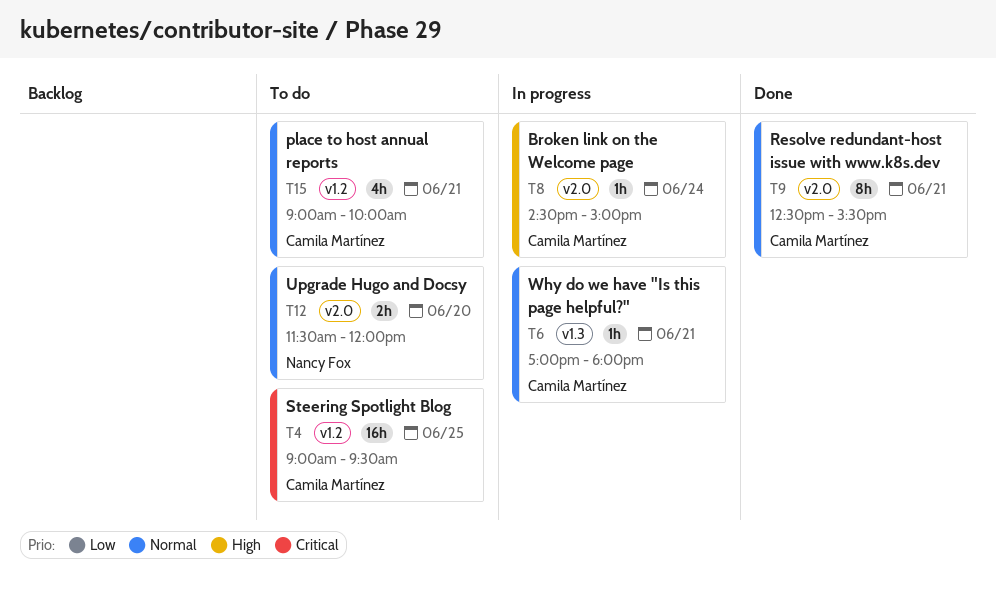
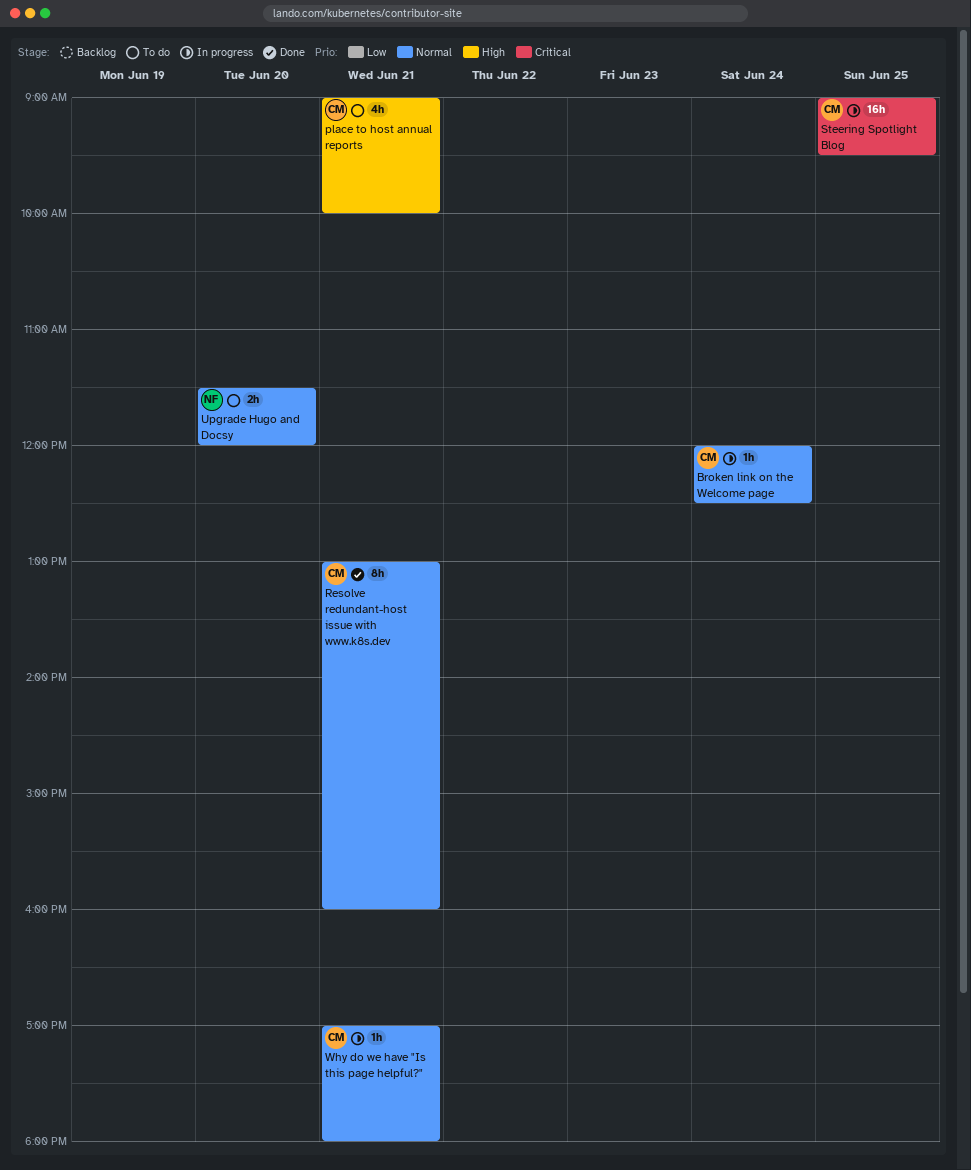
Broken link on the Welcome page, priority: High -> Normal
Broken link on the Welcome page, begins: 14:30 -> 12:00
Broken link on the Welcome page, ends: 15:00 -> 12:30
place to host annual reports, priority: Normal -> High
Resolve redundant-host issue with www.k8s.dev, begins: 12:30 -> 13:00
Resolve redundant-host issue with www.k8s.dev, ends: 15:30 -> 16:00
Steering Spotlight Blog, status: To do -> In progress

